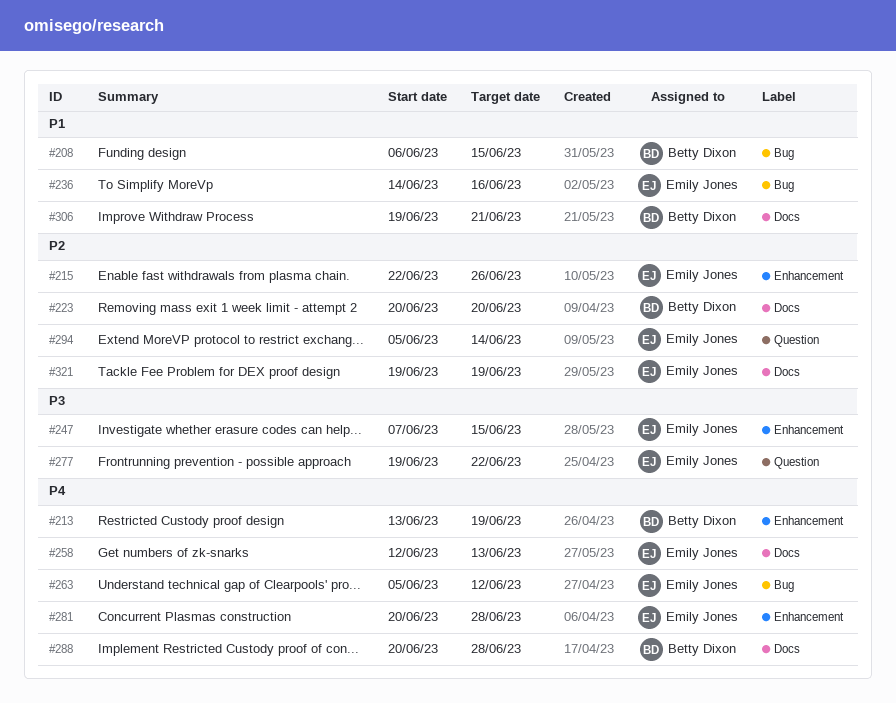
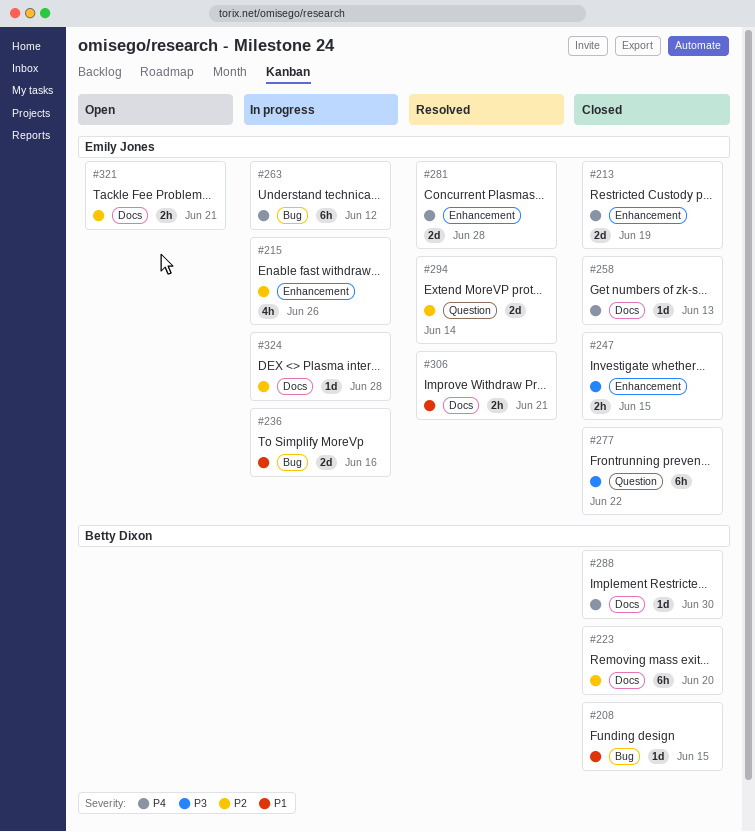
#213, owner: Betty Dixon -> Emily Jones
#288, due: Jun 28 -> Jun 30
#306, owner: Betty Dixon -> Emily Jones
#321, due: Jun 19 -> Jun 21
#324: none -> present

